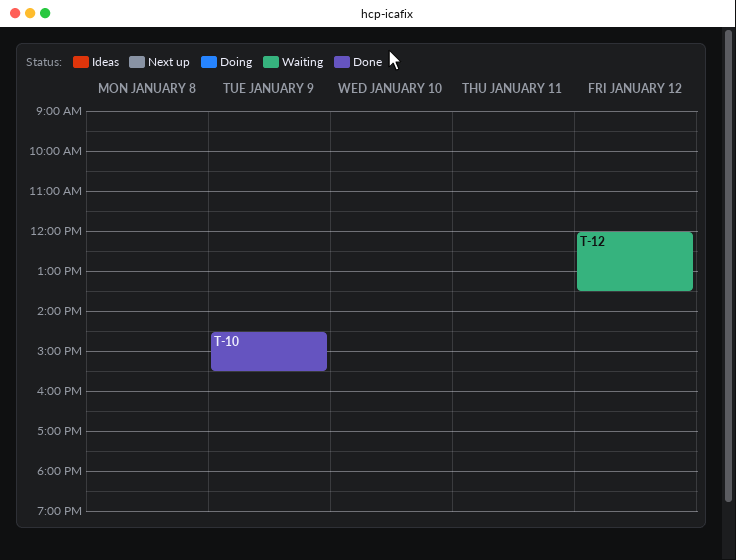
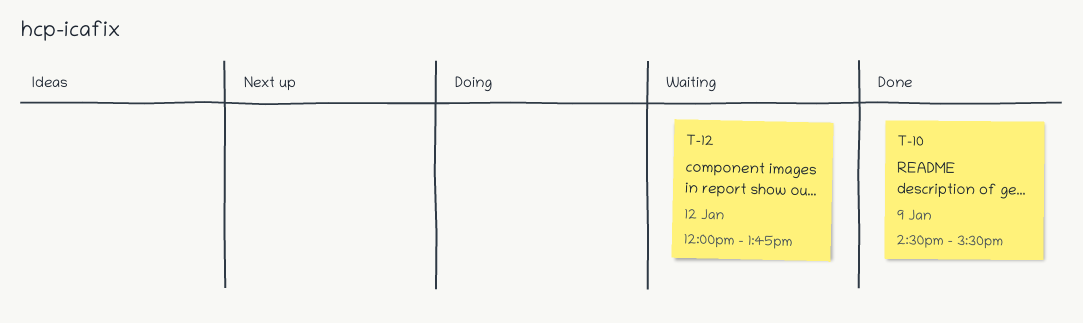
T-12, ends: 13:30 -> 13:45

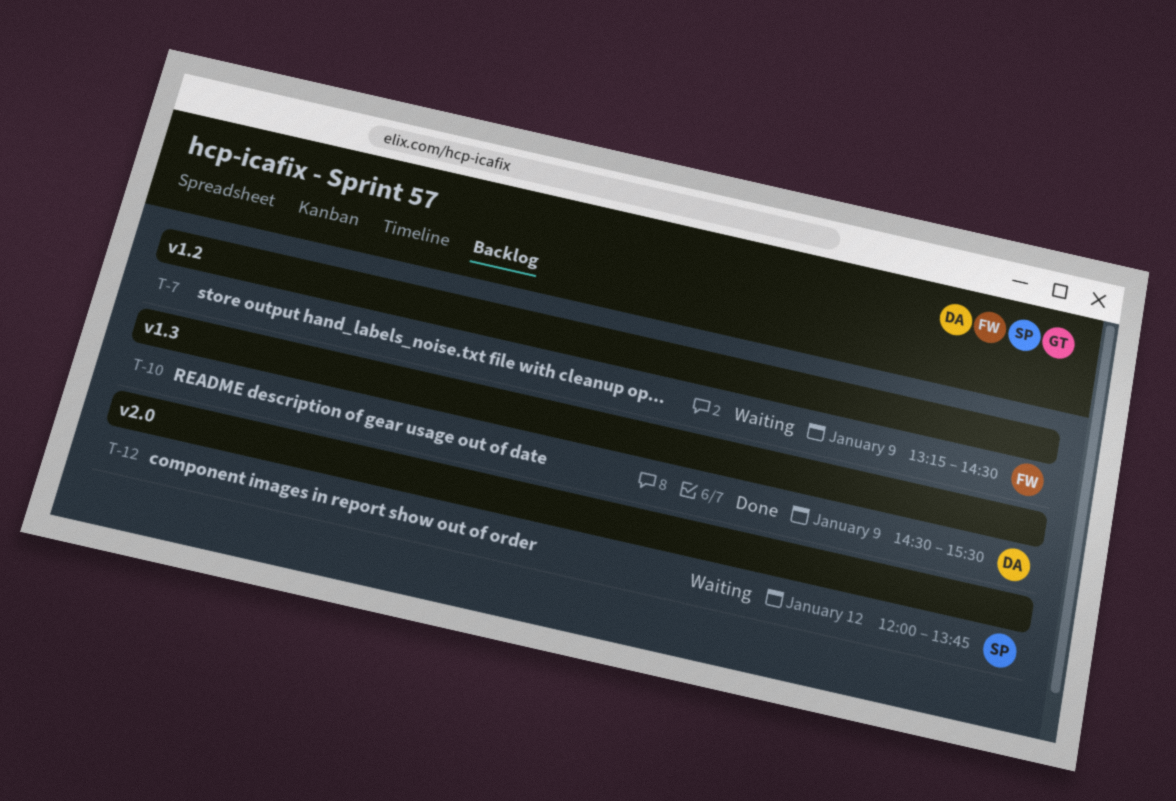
T-7: none -> present

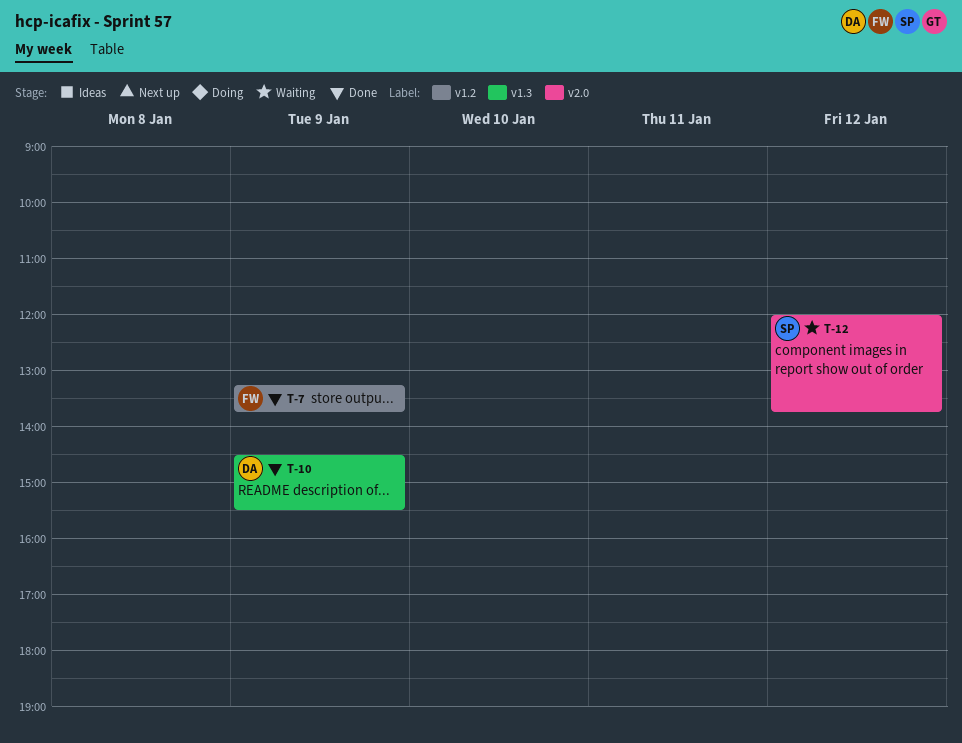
T-7, status: Waiting -> Done
T-7, ends: 14:30 -> 13:45

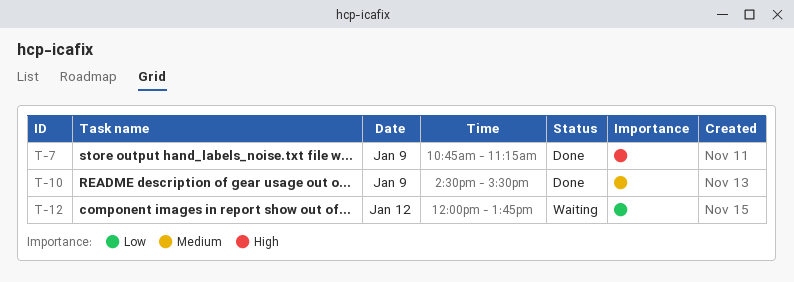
T-7, begins: 13:15 -> 10:45
T-7, ends: 13:45 -> 11:15

